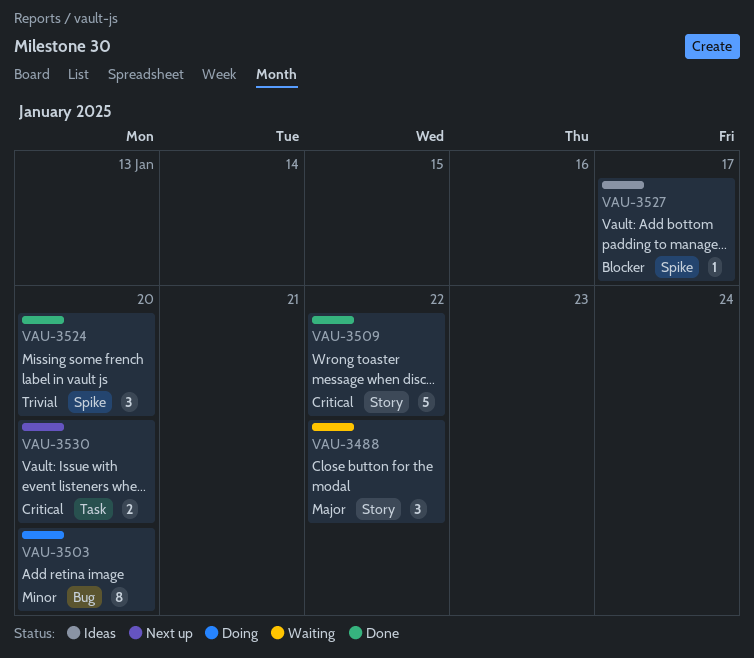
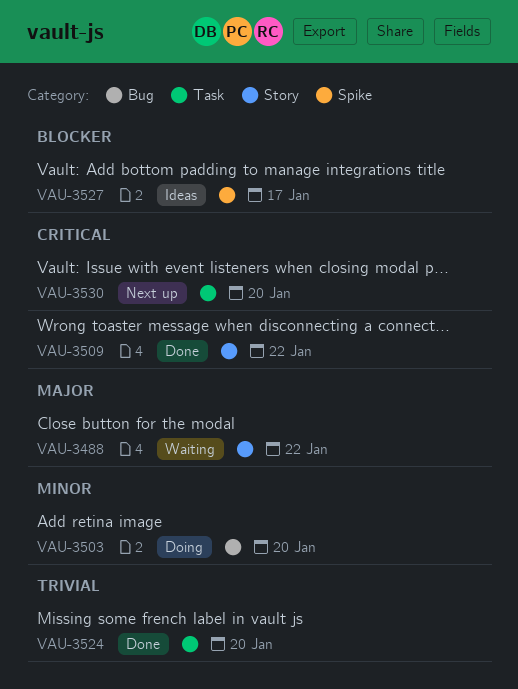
VAU-3524, label: Spike -> Task

